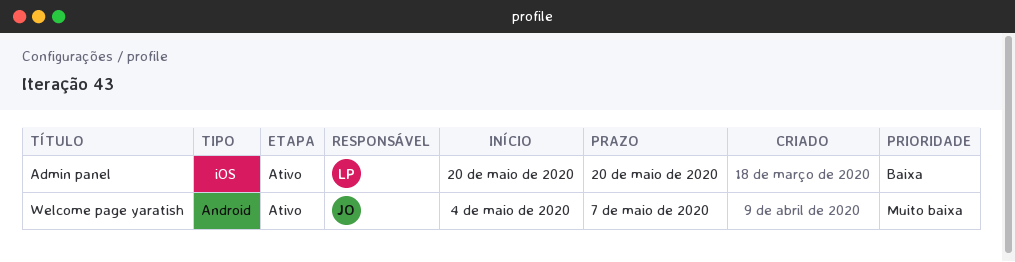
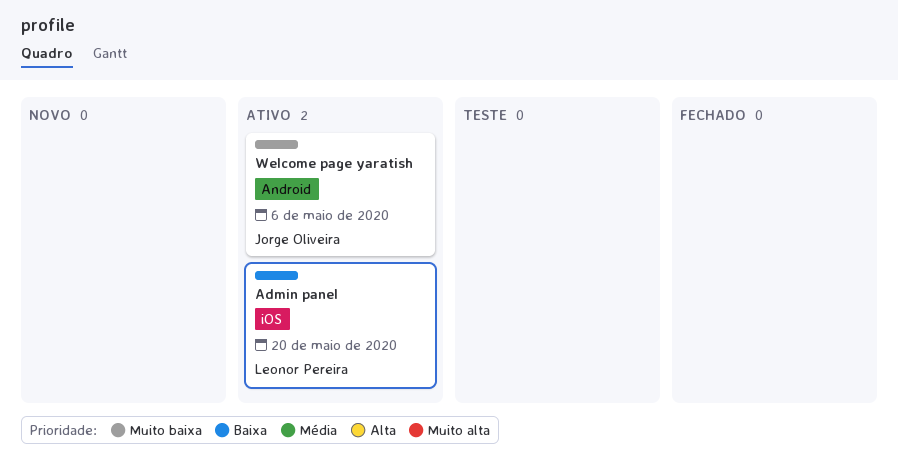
Welcome page yaratish, due: May 7 -> May 6

